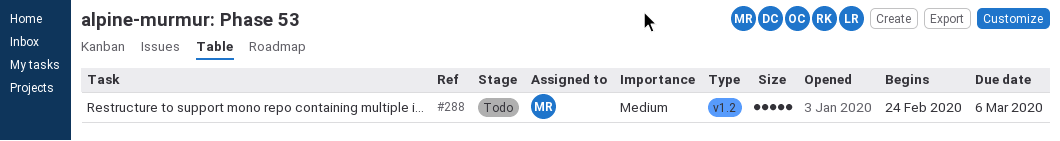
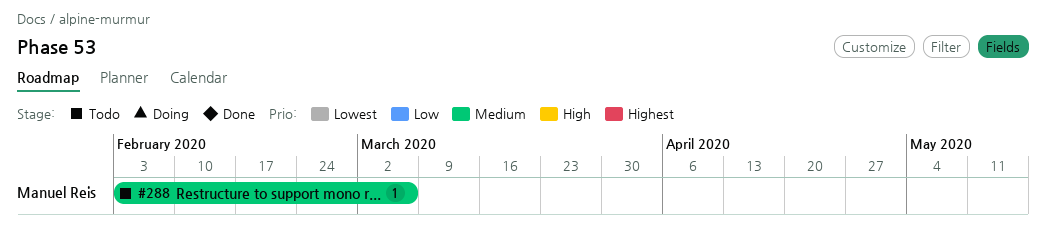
#288, estimate: 5 -> 1
#288, start: Feb 24 -> Feb 3

